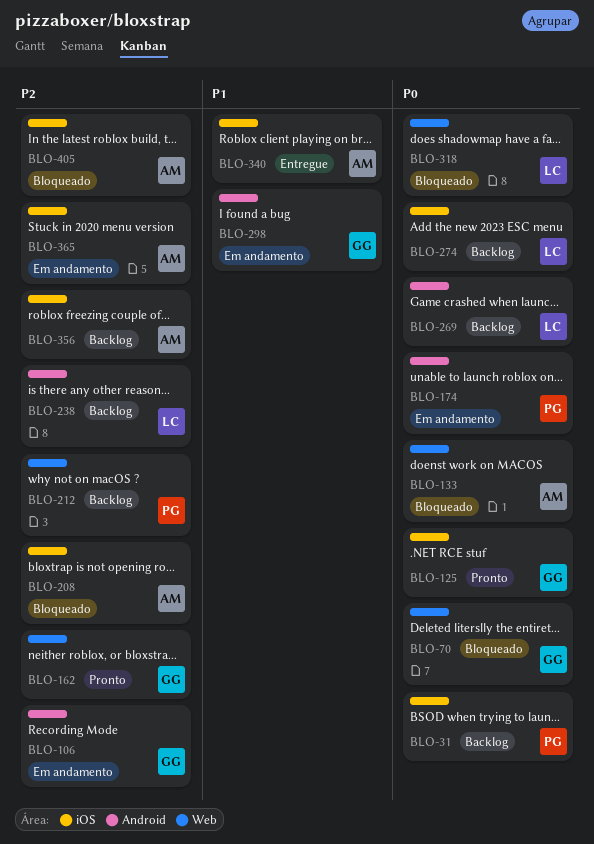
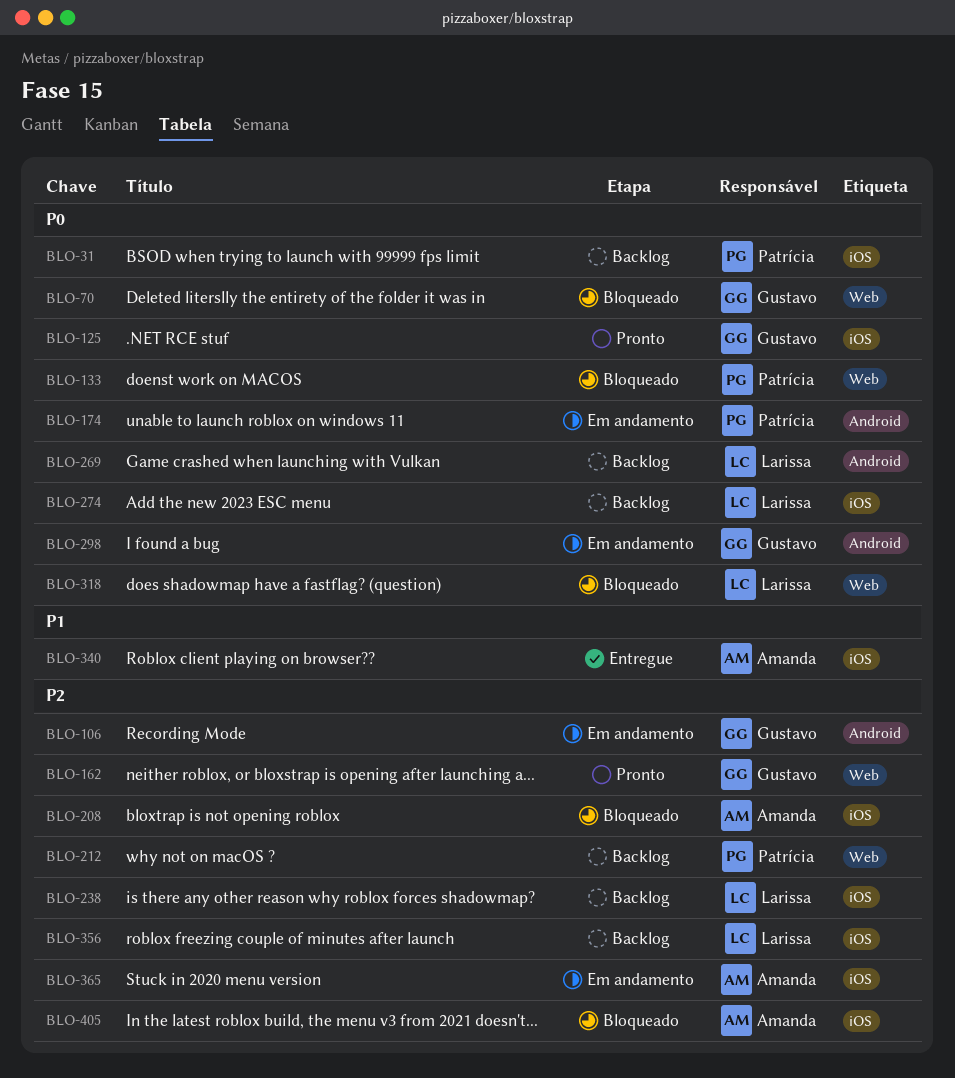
BLO-133, owner: Amanda -> Patrícia
BLO-238, label: Android -> iOS
BLO-298, priority: P1 -> P0
BLO-356, owner: Amanda -> Larissa

